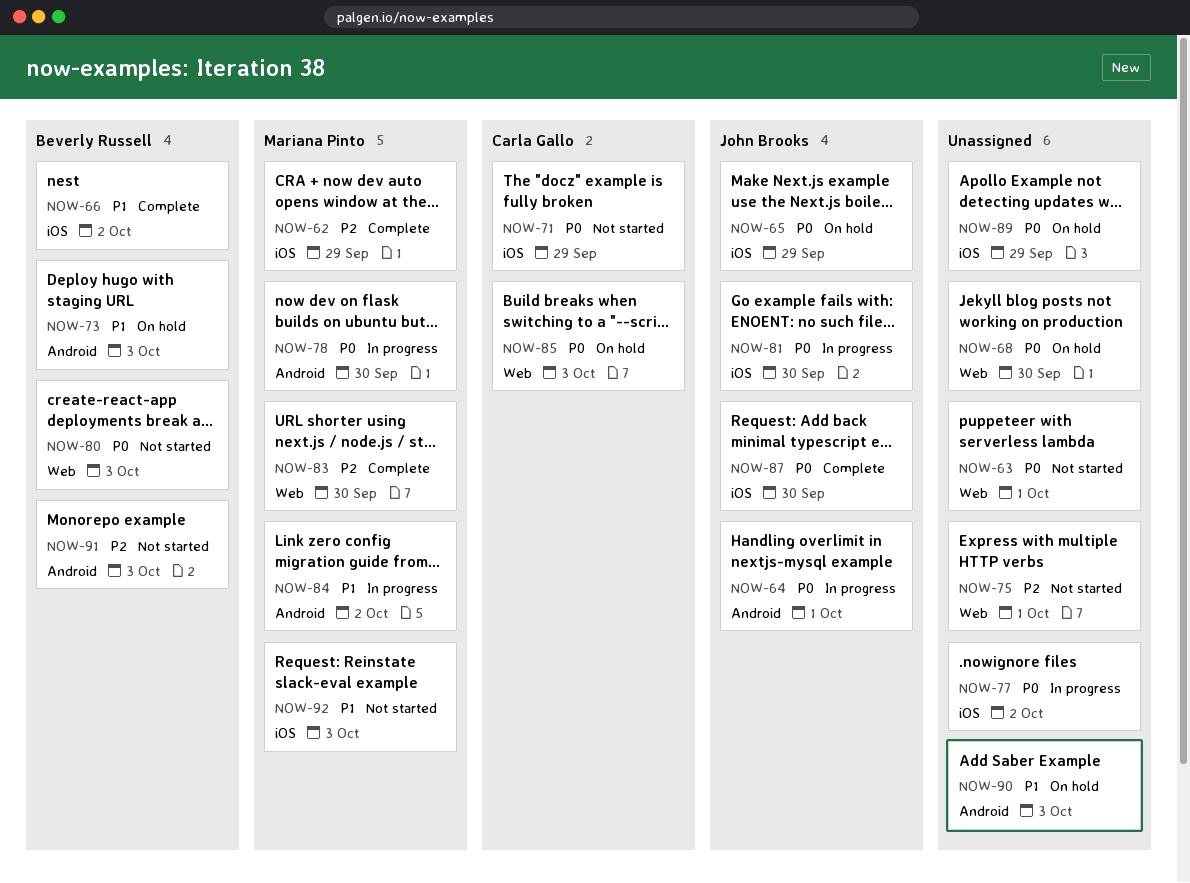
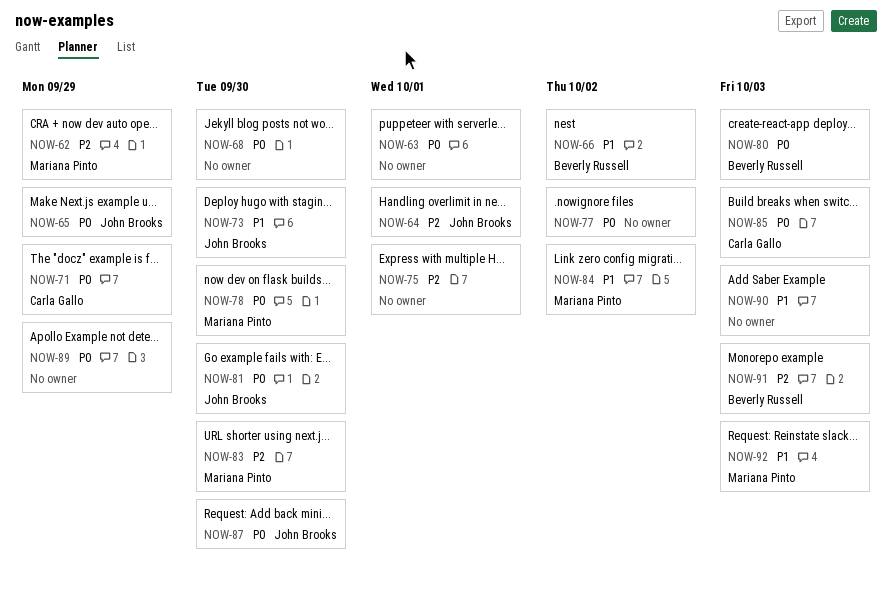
NOW-64, priority: P0 -> P2
NOW-73, owner: Beverly Russell -> John Brooks
NOW-73, due: Oct 3 -> Sep 30

